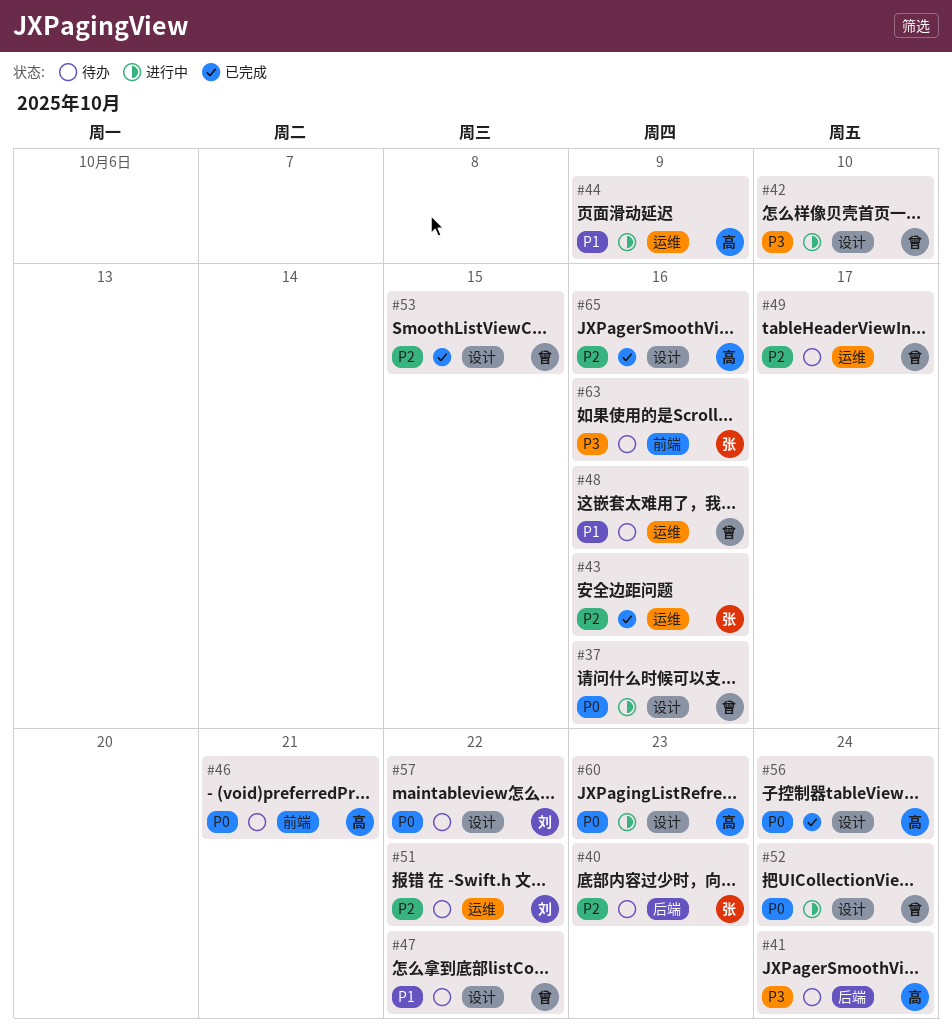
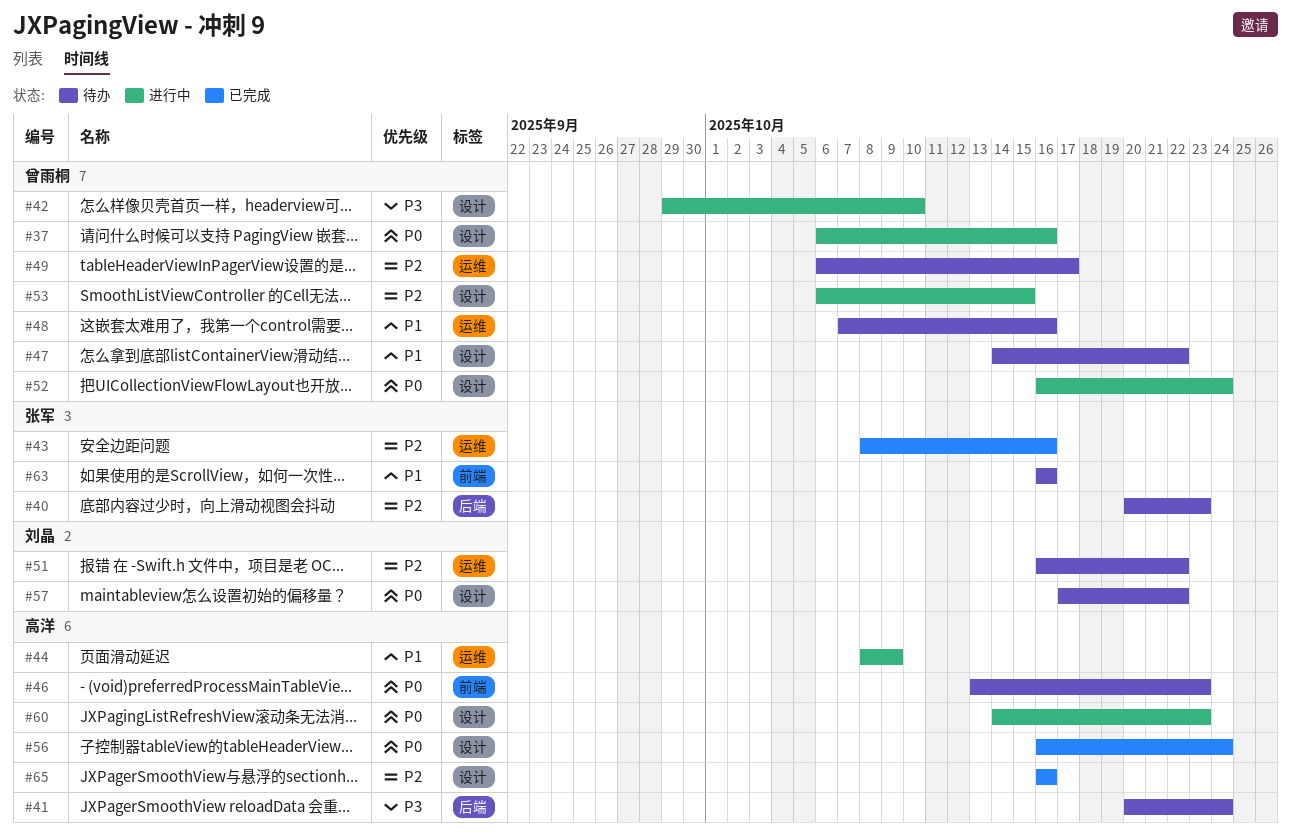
#46, due: Oct 21 -> Oct 23
#53, status: 已完成 -> 进行中
#63, priority: P3 -> P1

